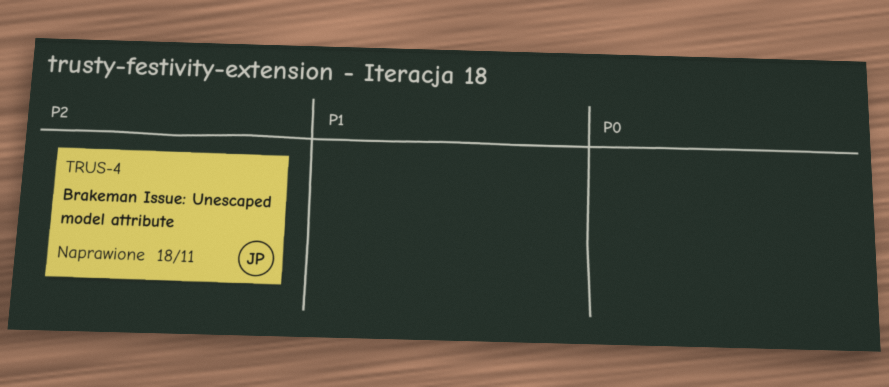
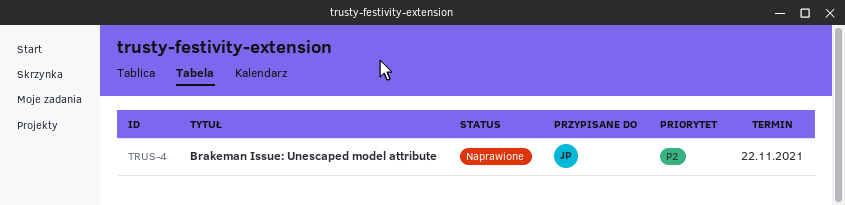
TRUS-4, due: Nov 18 -> Nov 22

